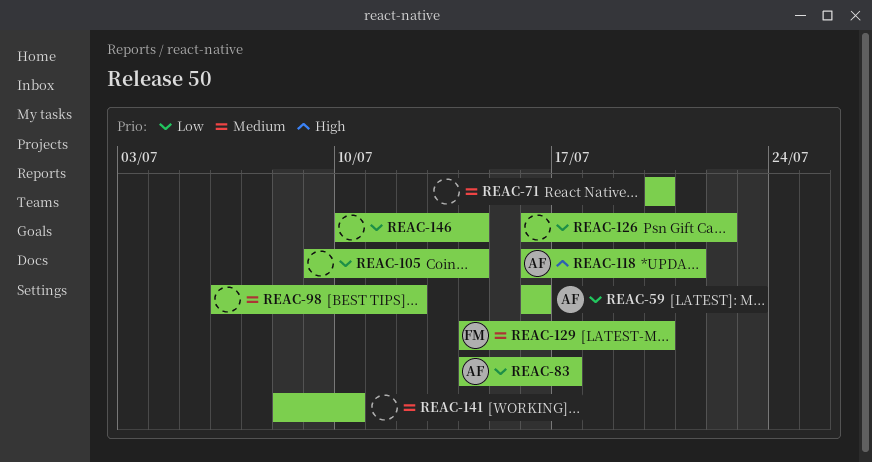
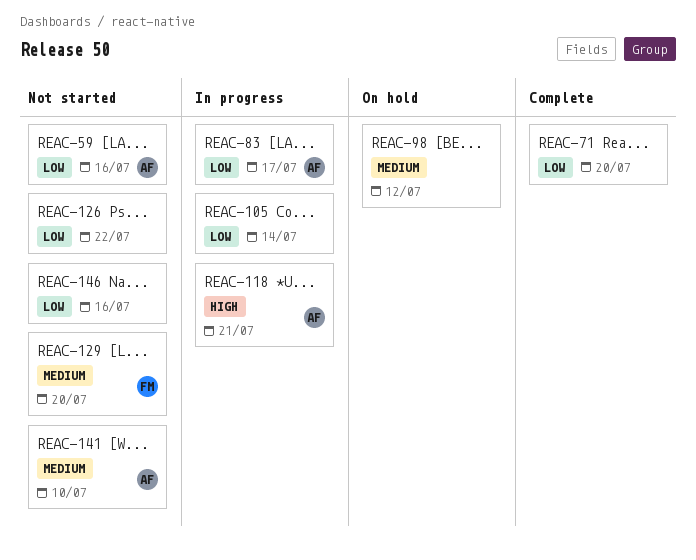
REAC-71, priority: Medium -> Low
REAC-141, owner: none -> AF
REAC-146, due: Jul 14 -> Jul 16

